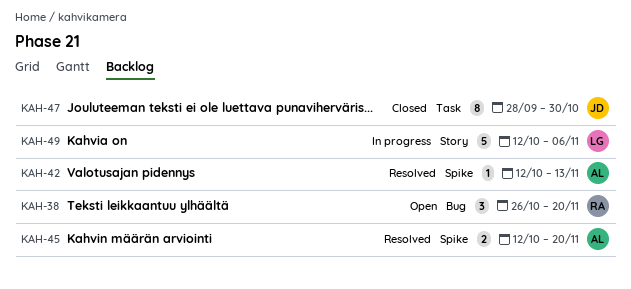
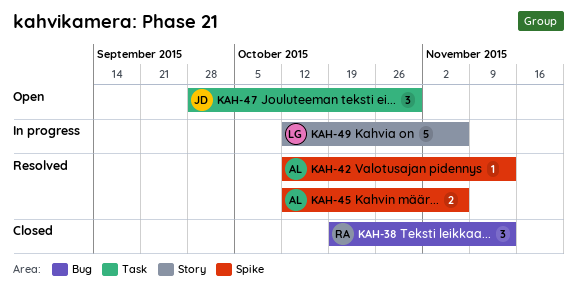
KAH-38, status: Open -> Closed
KAH-38, start: Oct 26 -> Oct 19
KAH-38, due: Nov 20 -> Nov 13
KAH-45, due: Nov 20 -> Nov 6
KAH-47, status: Closed -> Open
KAH-47, estimate: 8 -> 3

